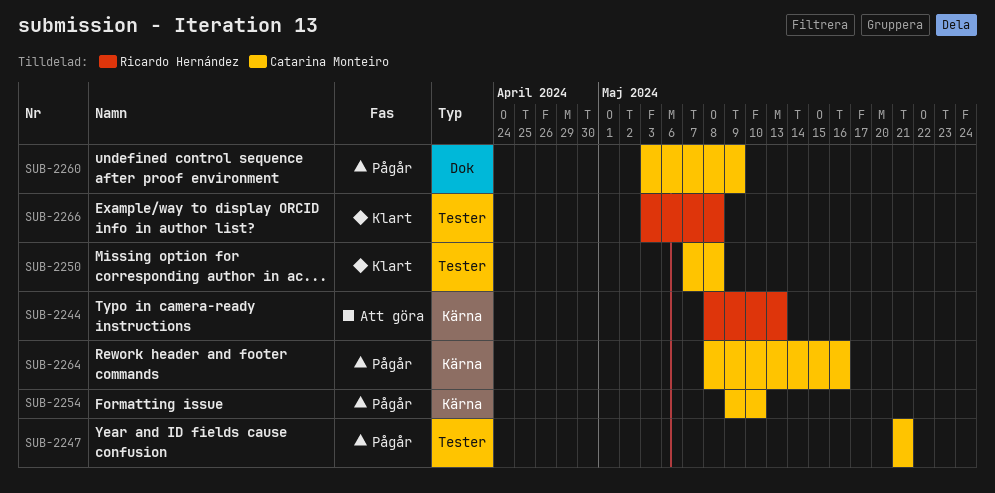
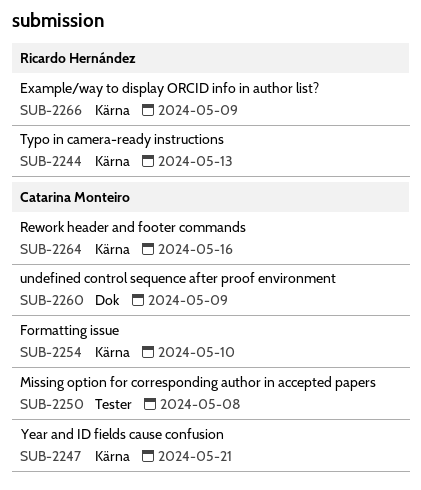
SUB-2247, label: Tester -> Kärna
SUB-2266, label: Tester -> Kärna
SUB-2266, due: May 8 -> May 9

